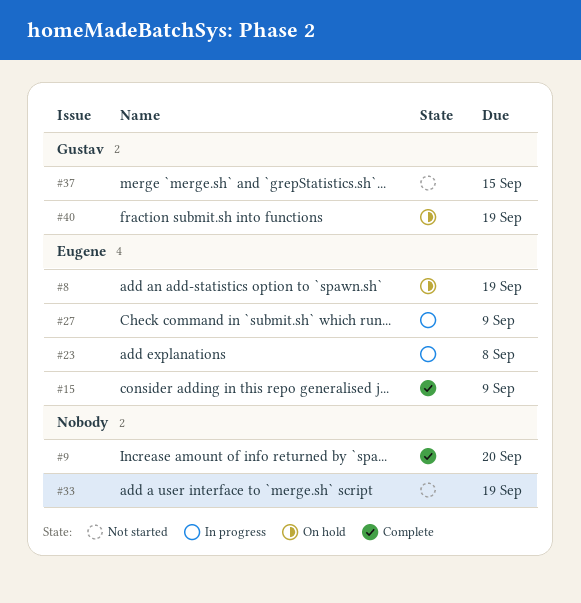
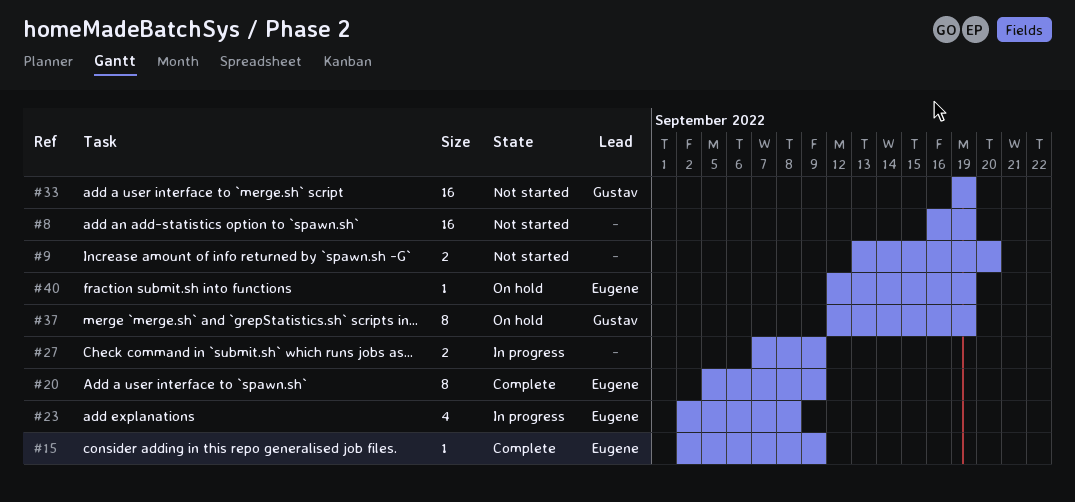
#8, status: On hold -> Not started
#8, owner: Eugene -> none
#9, status: Complete -> Not started
#20: none -> present
#27, owner: Eugene -> none
#33, owner: none -> Gustav
#37, status: Not started -> On hold
#37, due: Sep 15 -> Sep 19
#40, owner: Gustav -> Eugene

